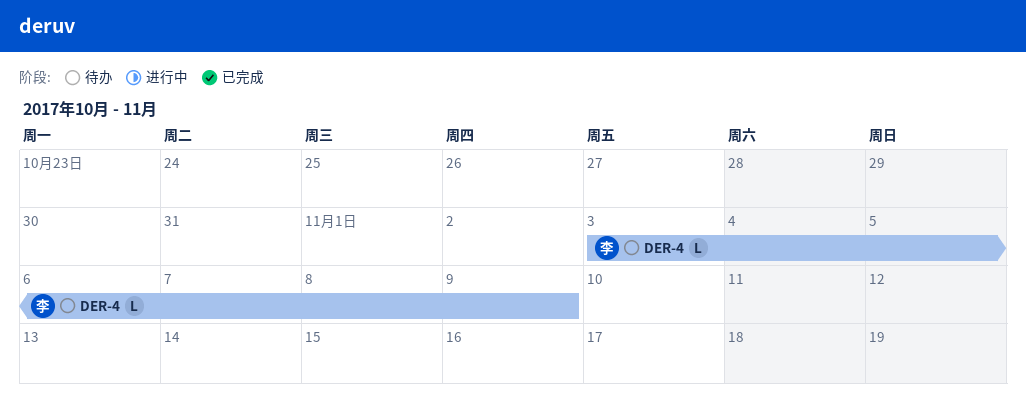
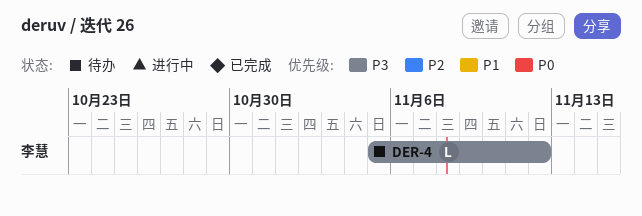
DER-4, start: Nov 3 -> Nov 5
DER-4, due: Nov 9 -> Nov 12

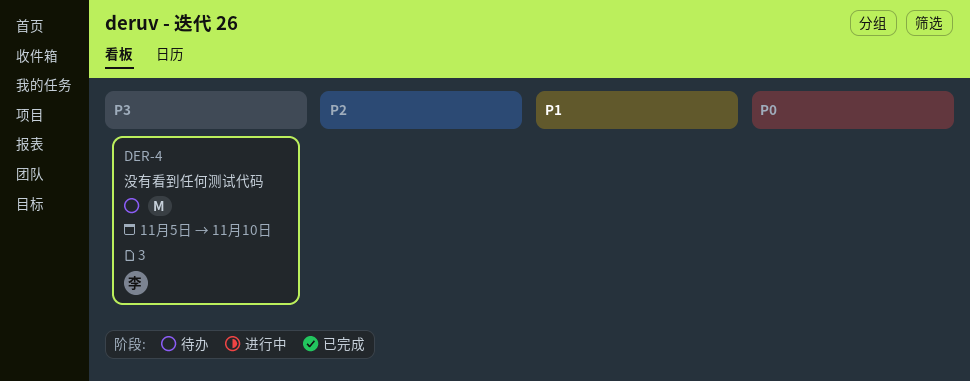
DER-4, estimate: L -> M
DER-4, due: Nov 12 -> Nov 10

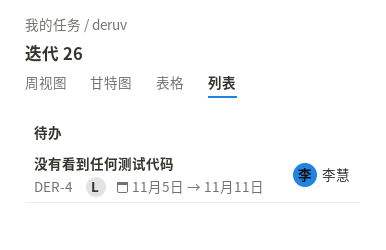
DER-4, estimate: M -> L
DER-4, due: Nov 10 -> Nov 11

